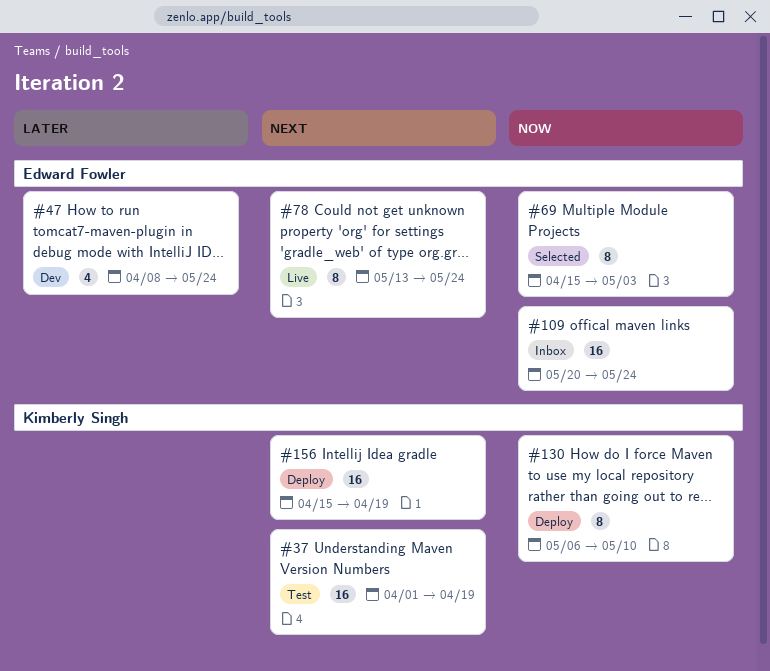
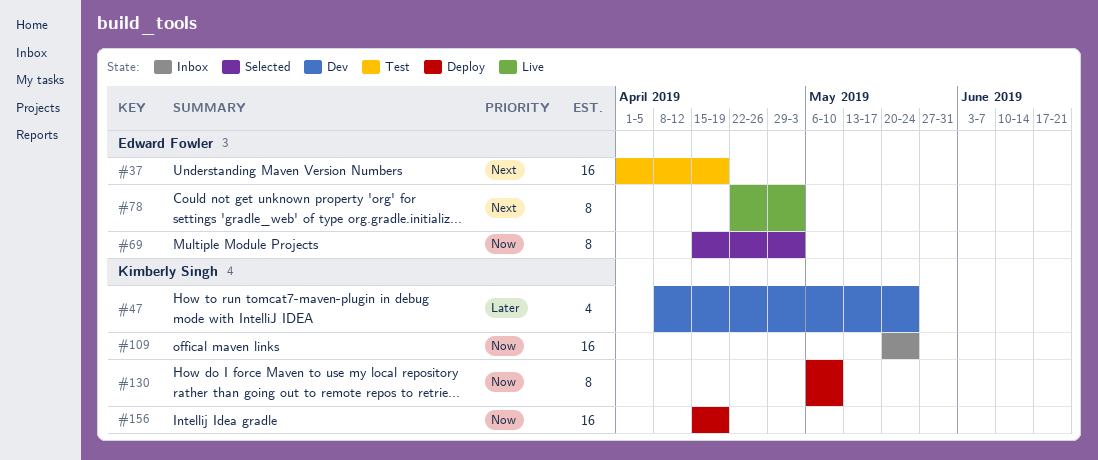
#37, owner: Kimberly Singh -> Edward Fowler
#47, owner: Edward Fowler -> Kimberly Singh
#78, start: May 13 -> Apr 22
#78, due: May 24 -> May 3
#109, owner: Edward Fowler -> Kimberly Singh
#156, priority: Next -> Now

